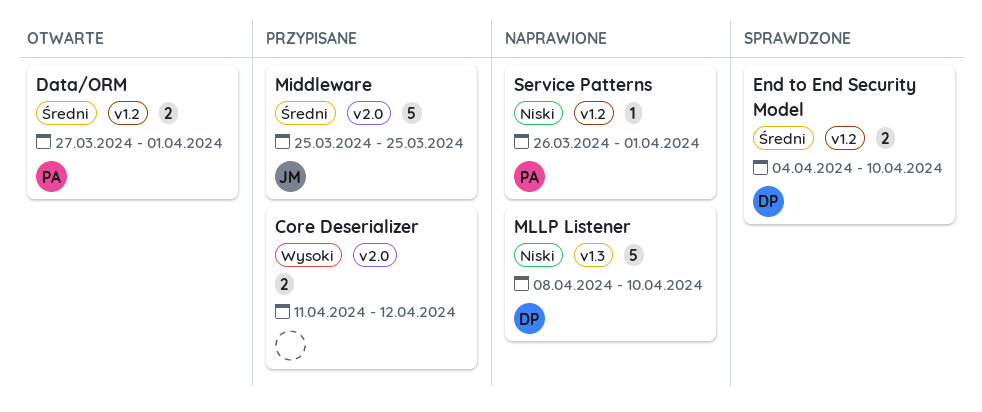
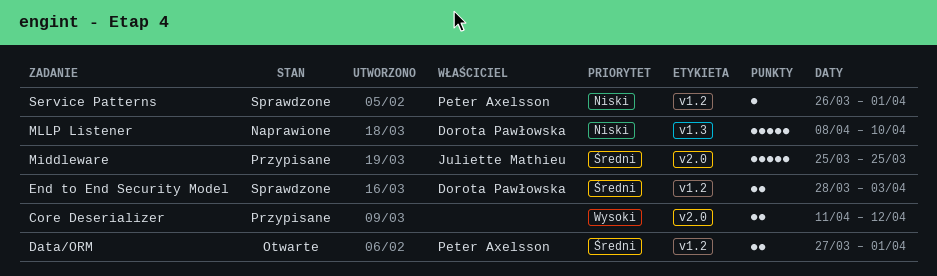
End to End Security Model, start: Apr 4 -> Mar 28
End to End Security Model, due: Apr 10 -> Apr 3
Service Patterns, status: Naprawione -> Sprawdzone

